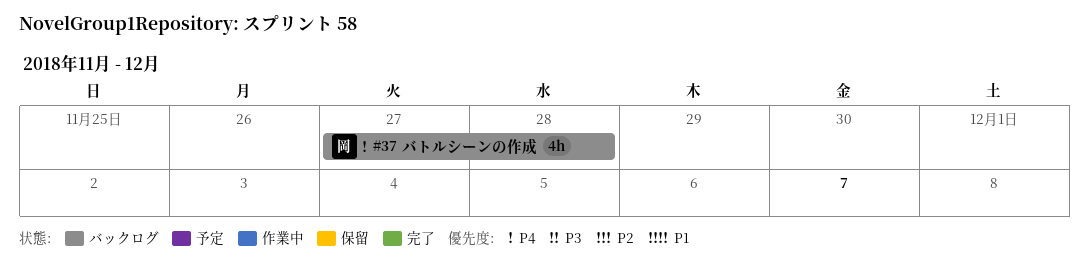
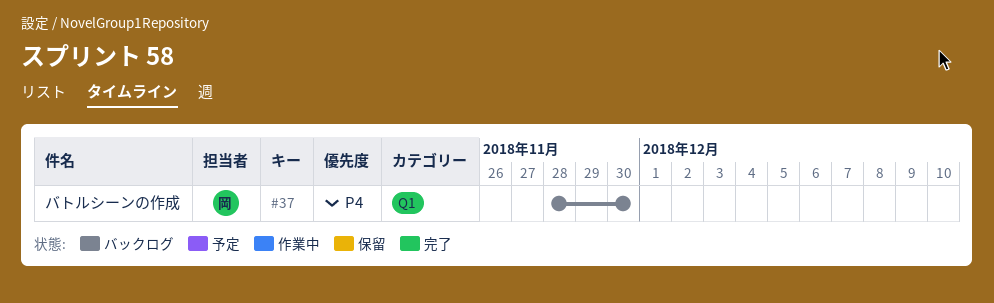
#37, start: Nov 27 -> Nov 28
#37, due: Nov 28 -> Nov 30

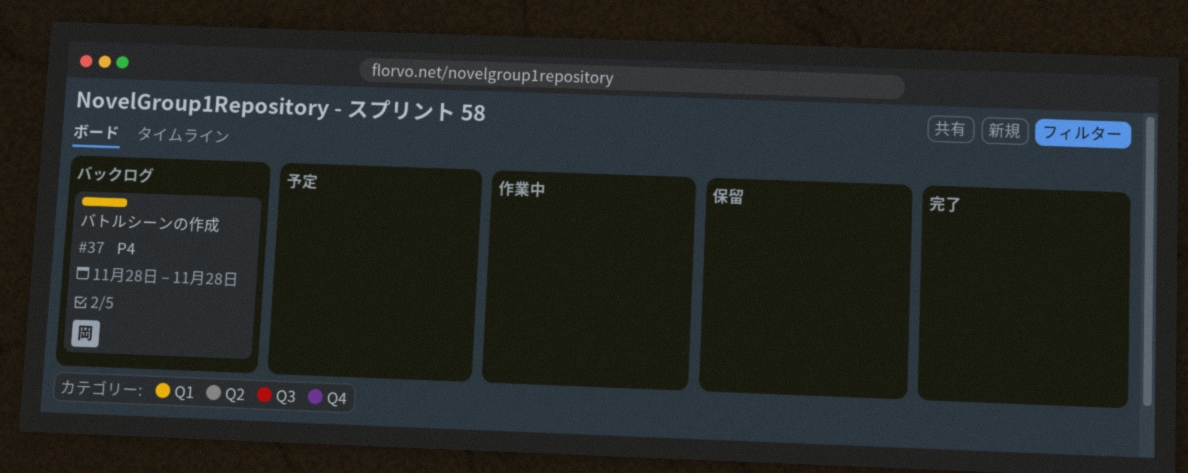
#37, due: Nov 30 -> Nov 28

